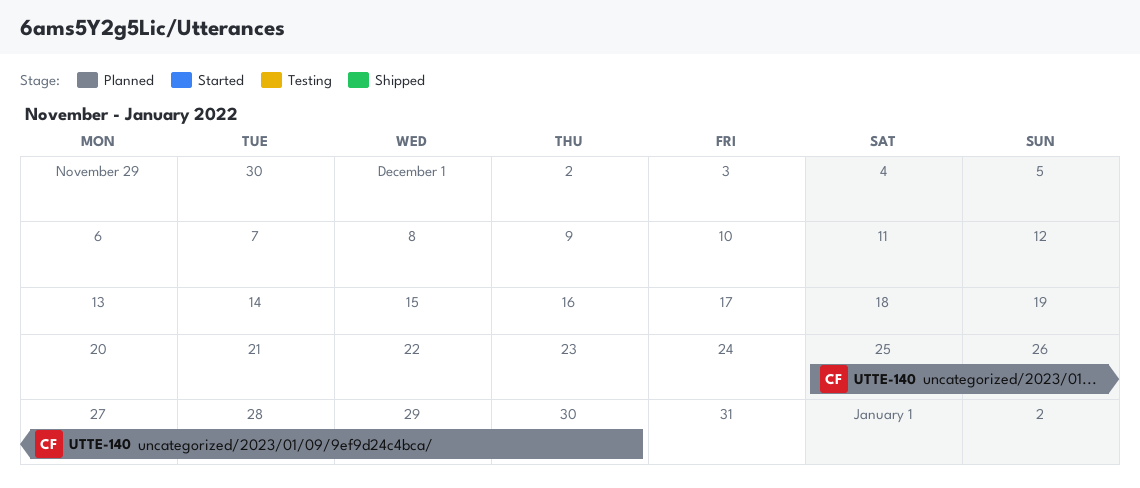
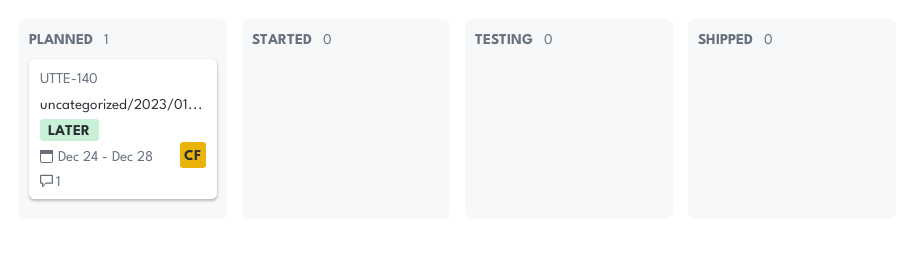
UTTE-140, start: Dec 25 -> Dec 24
UTTE-140, due: Dec 30 -> Dec 28

